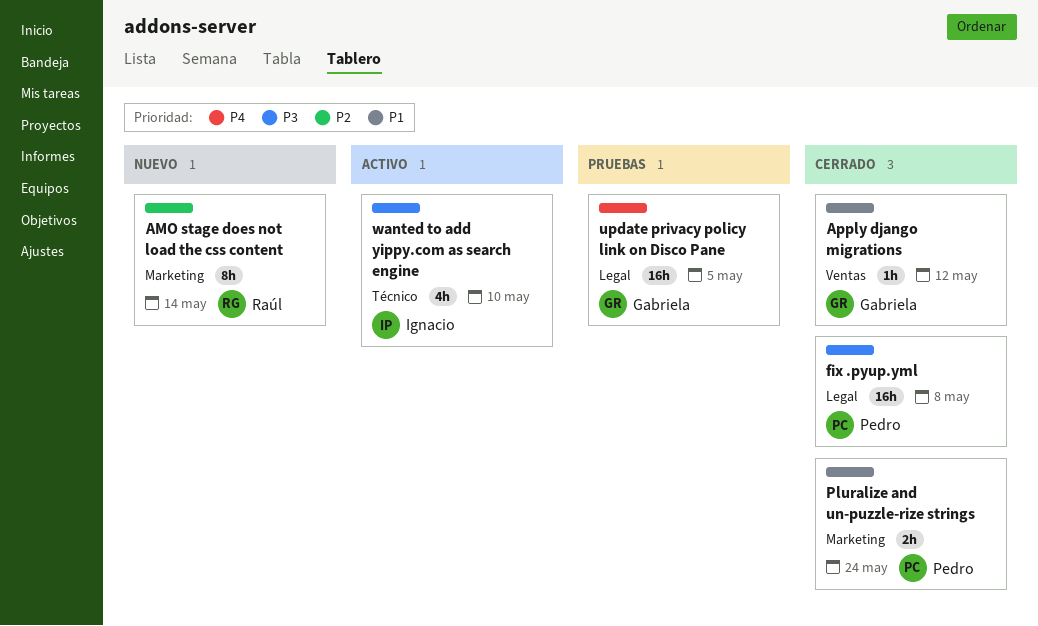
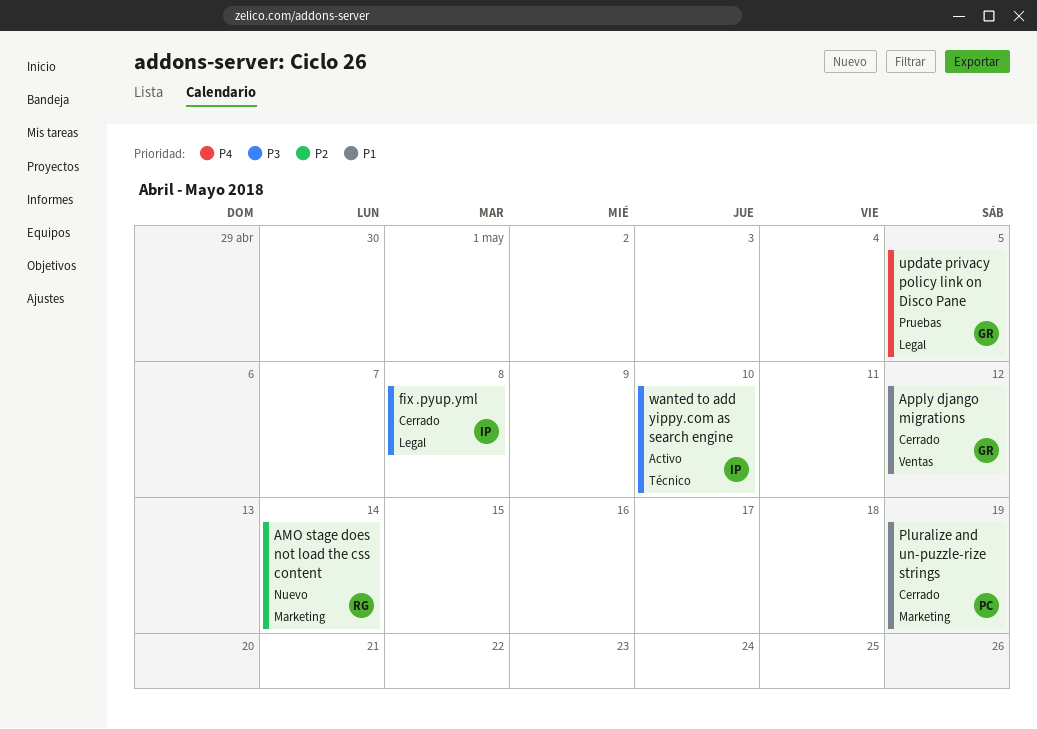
fix .pyup.yml, owner: Pedro -> Ignacio
Pluralize and un-puzzle-rize strings, due: May 24 -> May 19

